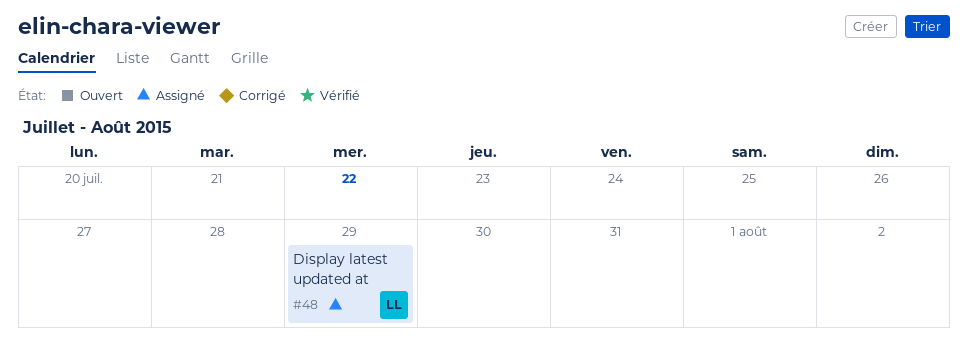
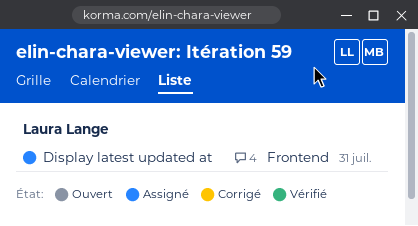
Display latest updated at, due: Jul 29 -> Jul 31

